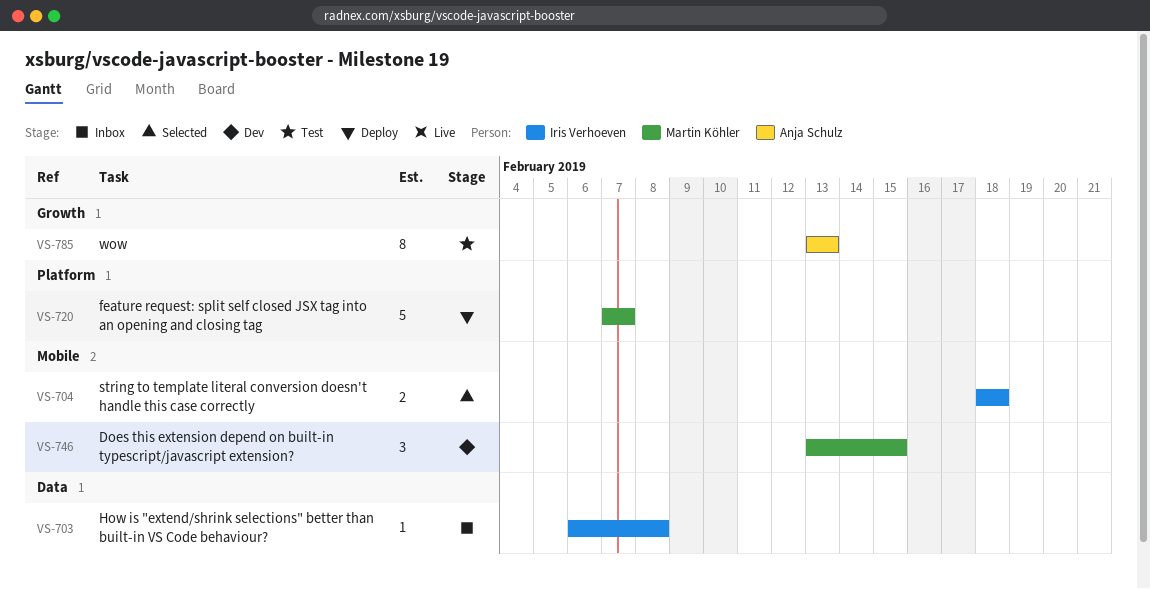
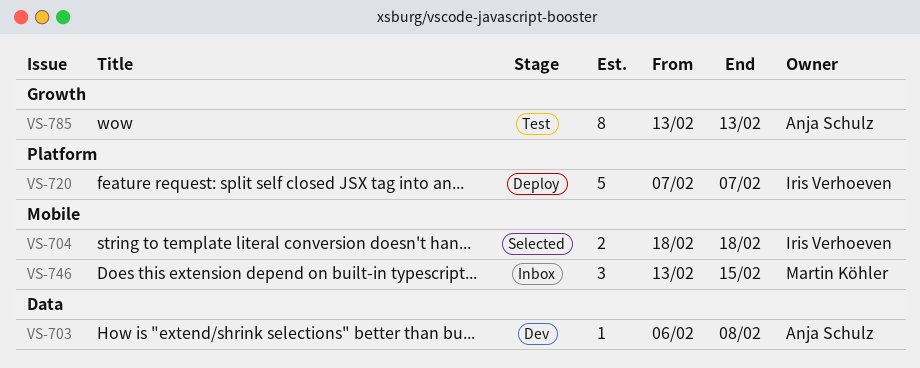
VS-703, status: Inbox -> Dev
VS-703, owner: Iris Verhoeven -> Anja Schulz
VS-720, owner: Martin Köhler -> Iris Verhoeven
VS-746, status: Dev -> Inbox

